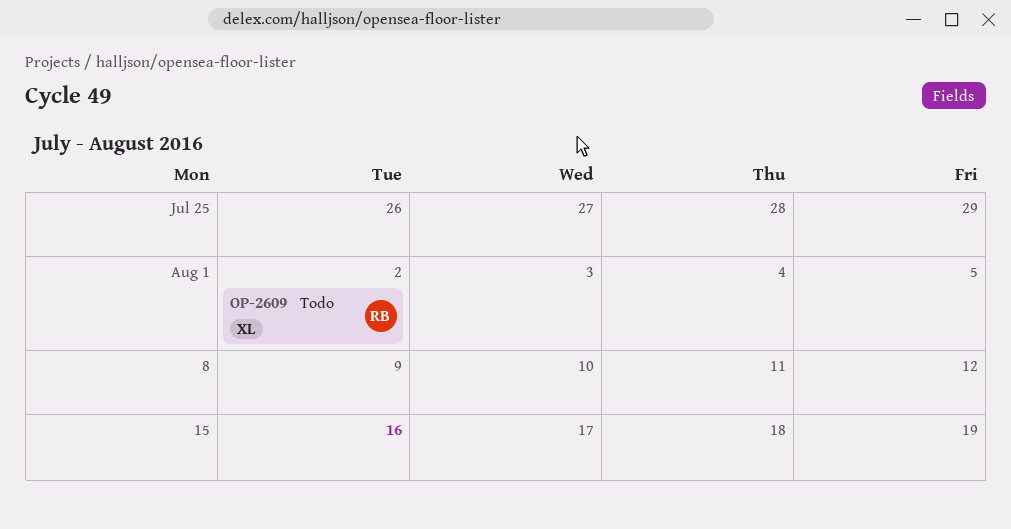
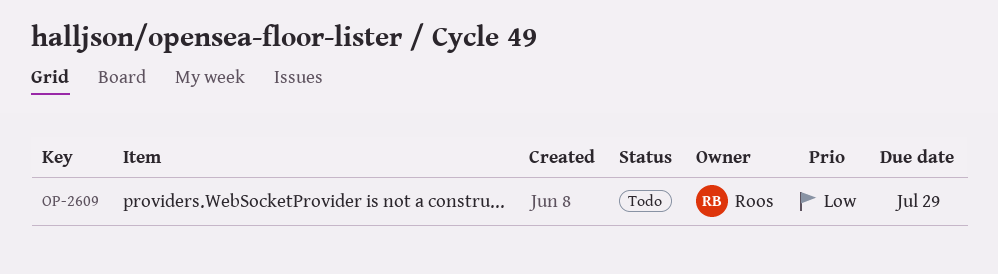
OP-2609, due: Aug 2 -> Jul 29

